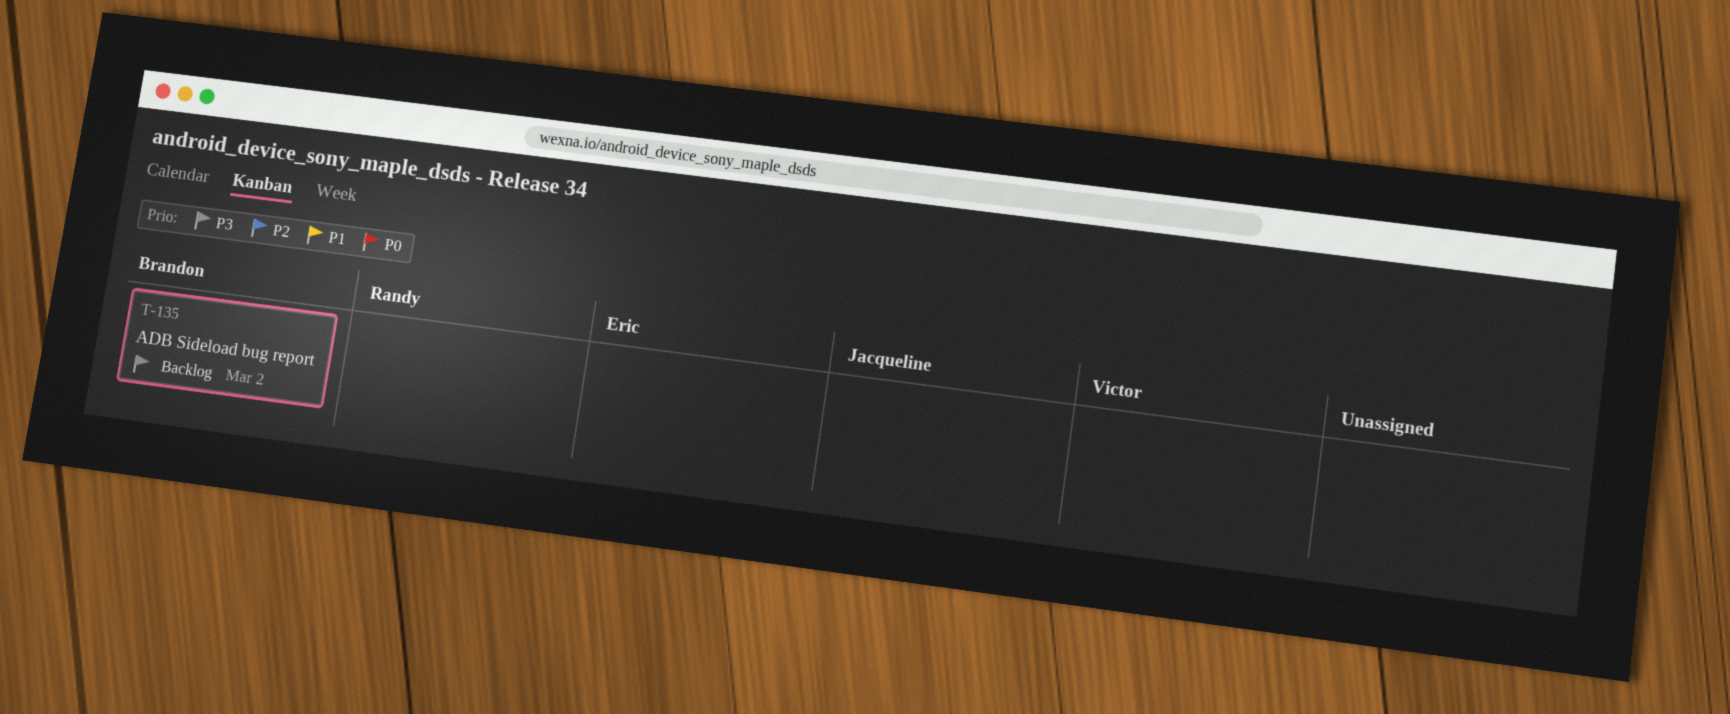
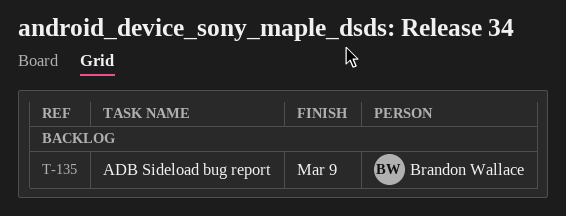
T-135, due: Mar 2 -> Mar 9

